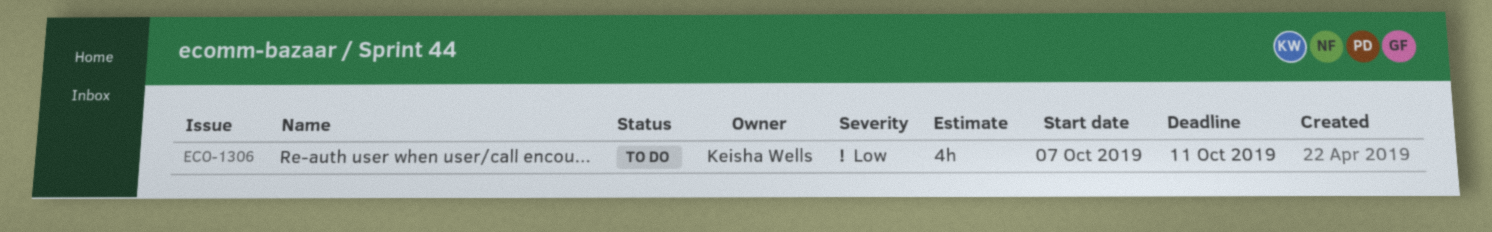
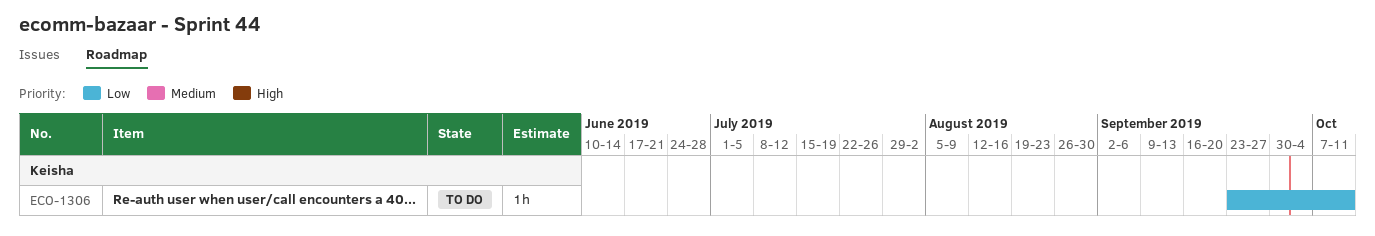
ECO-1306, estimate: 4h -> 1h
ECO-1306, start: Oct 7 -> Sep 23

